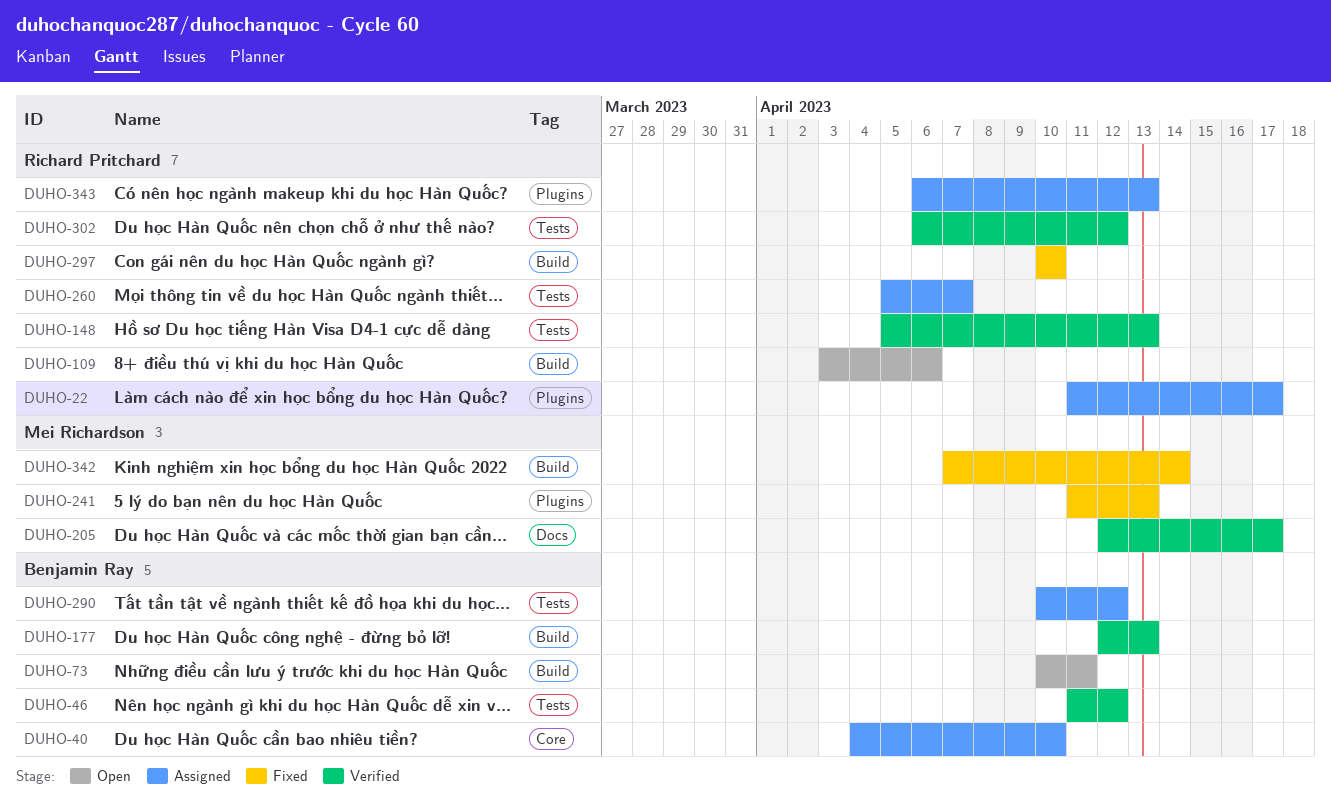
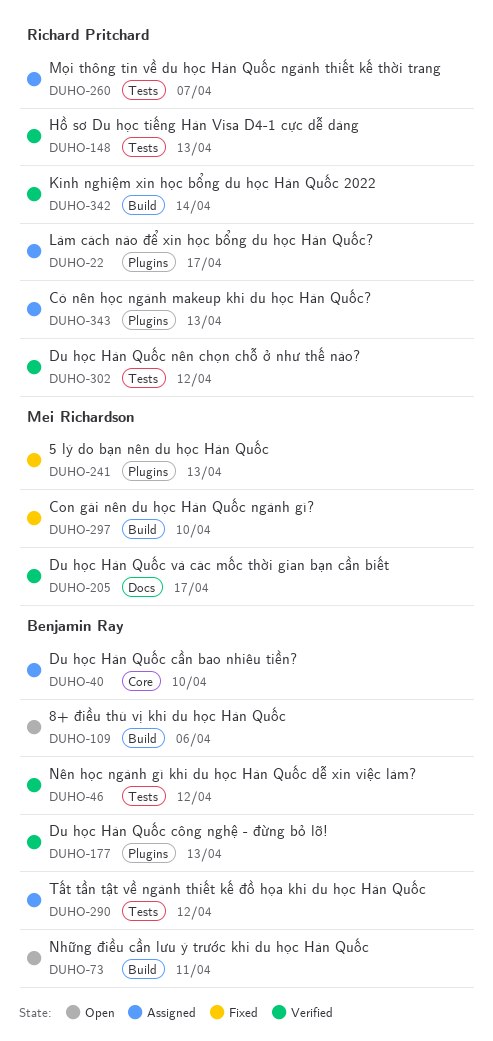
DUHO-109, owner: Richard Pritchard -> Benjamin Ray
DUHO-177, label: Build -> Plugins
DUHO-297, owner: Richard Pritchard -> Mei Richardson
DUHO-342, status: Fixed -> Verified
DUHO-342, owner: Mei Richardson -> Richard Pritchard

